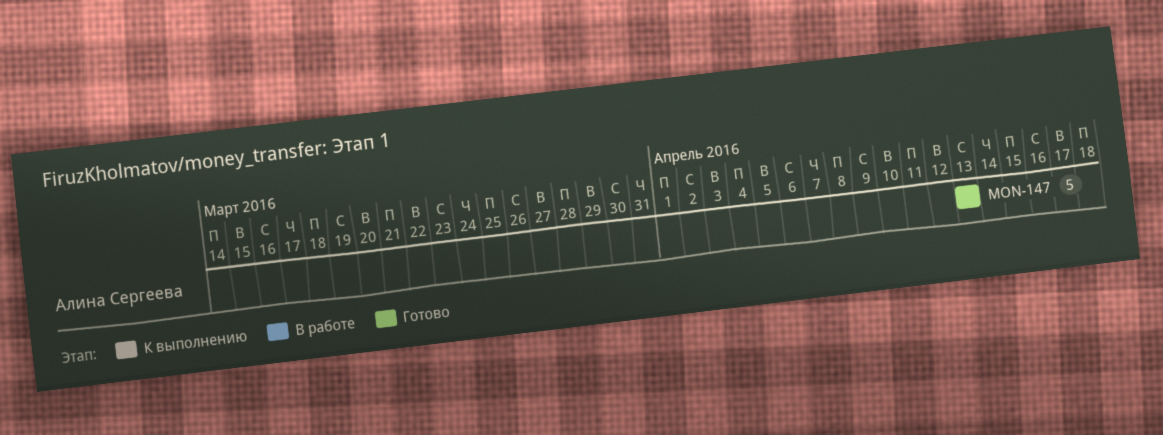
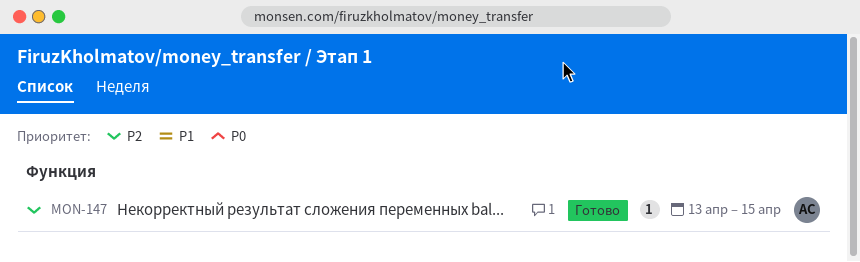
MON-147, estimate: 5 -> 1
MON-147, due: Apr 13 -> Apr 15

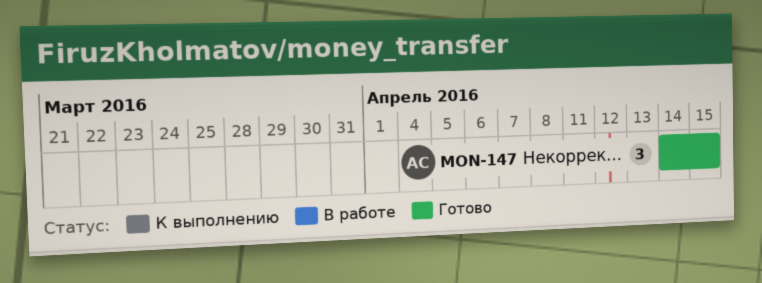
MON-147, estimate: 1 -> 3
MON-147, start: Apr 13 -> Apr 14

